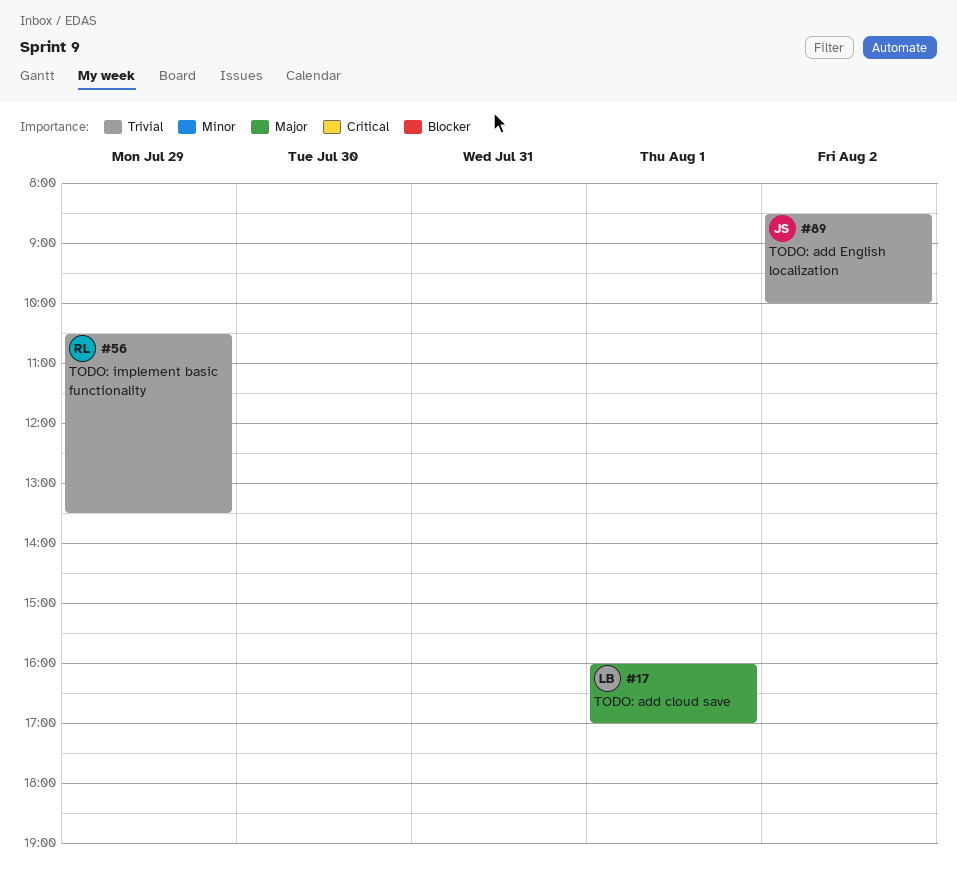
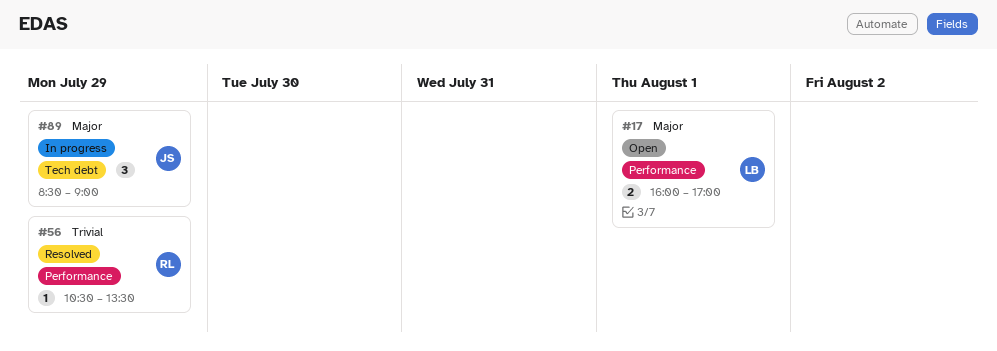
#89, priority: Trivial -> Major
#89, day: Aug 2 -> Jul 29
#89, ends: 10:00 -> 09:00

